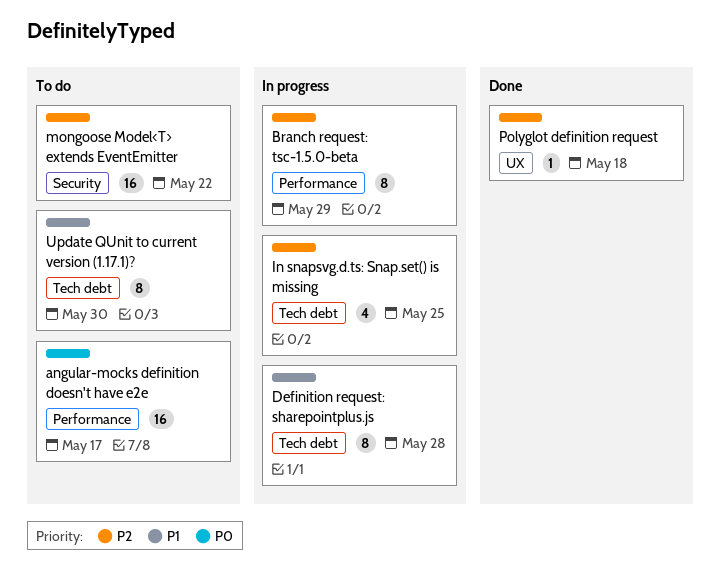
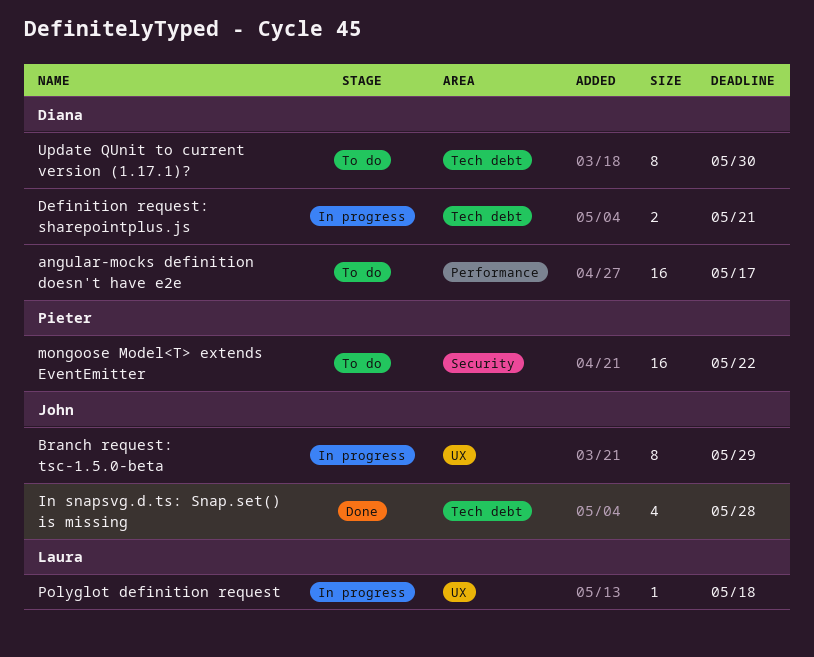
Branch request: tsc-1.5.0-beta, label: Performance -> UX
Definition request: sharepointplus.js, estimate: 8 -> 2
Definition request: sharepointplus.js, due: May 28 -> May 21
In snapsvg.d.ts: Snap.set() is missing, status: In progress -> Done
In snapsvg.d.ts: Snap.set() is missing, due: May 25 -> May 28
Polyglot definition request, status: Done -> In progress

